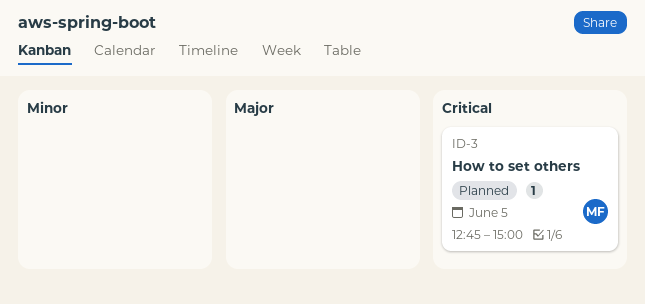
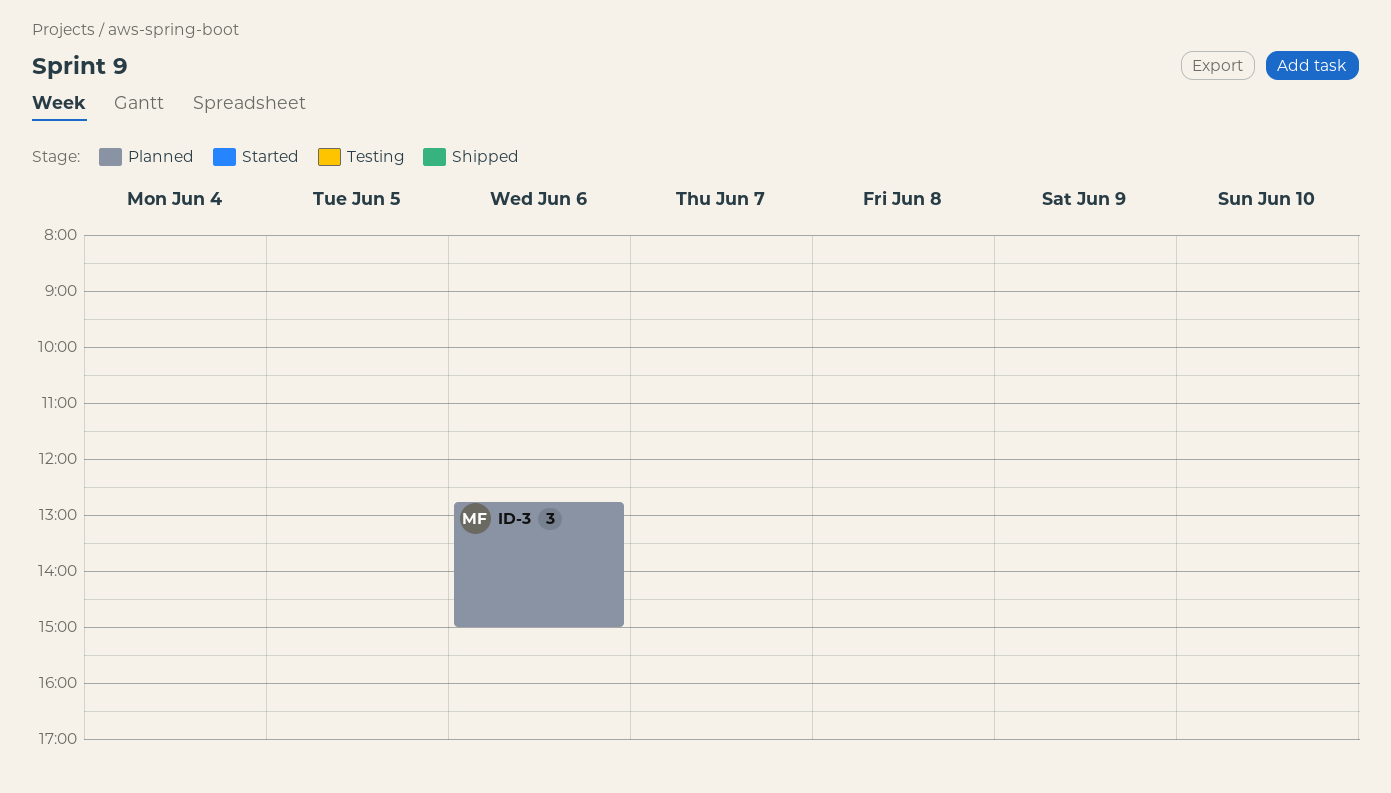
ID-3, estimate: 1 -> 3
ID-3, day: Jun 5 -> Jun 6

